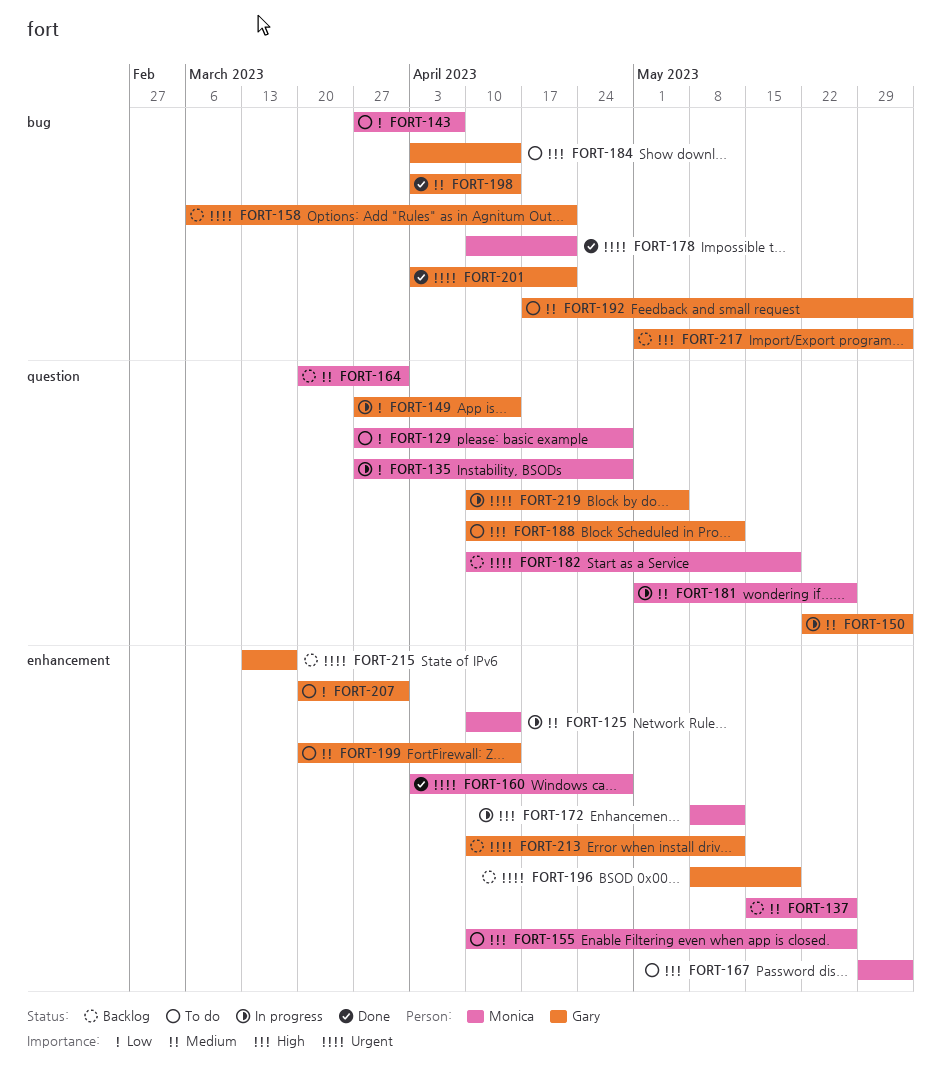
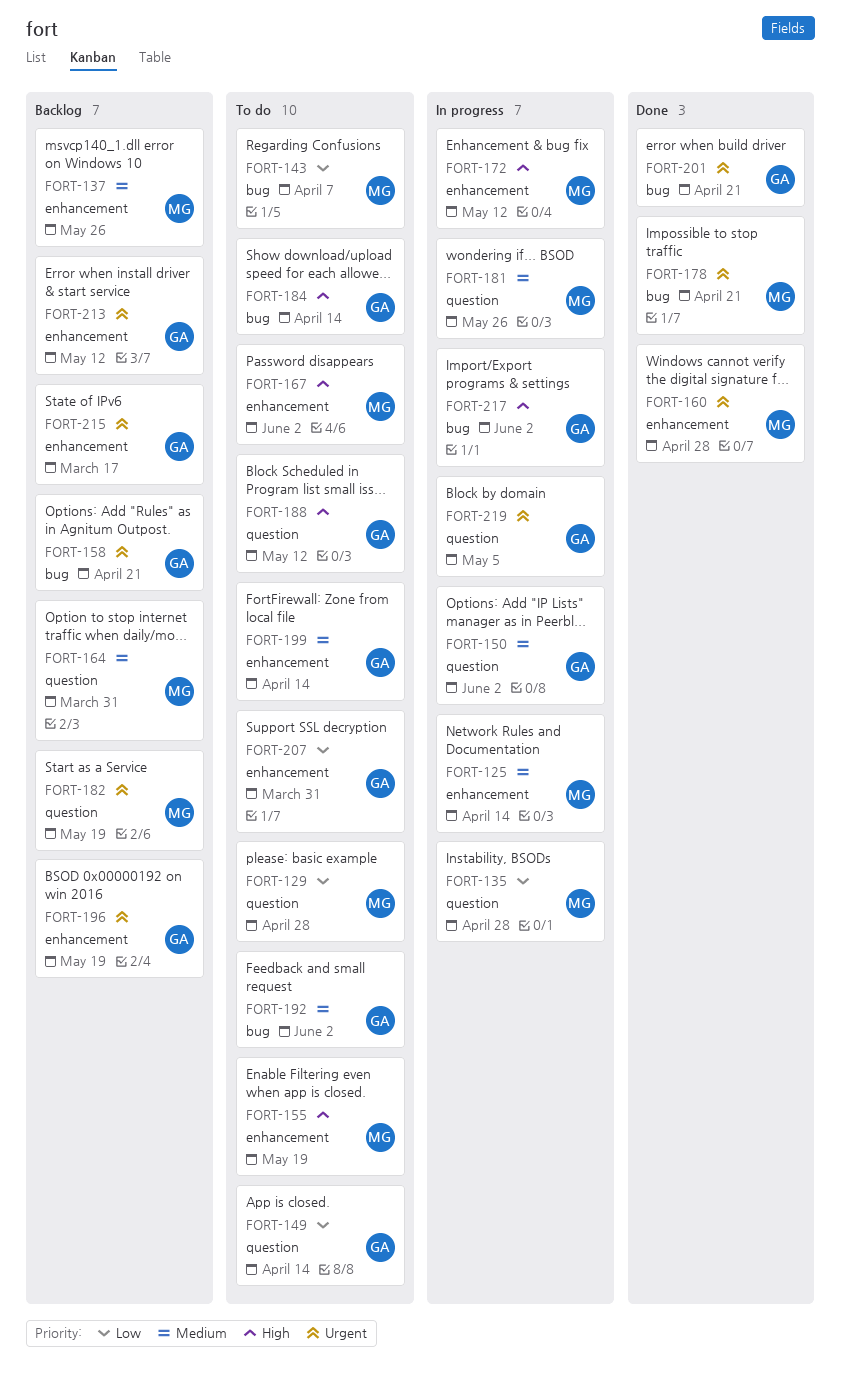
FORT-149, status: In progress -> To do
FORT-155, due: May 26 -> May 19
FORT-198: present -> none
FORT-217, status: Backlog -> In progress

